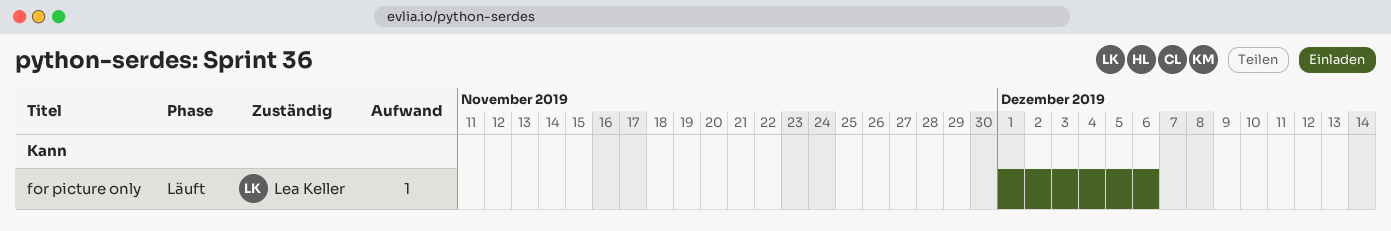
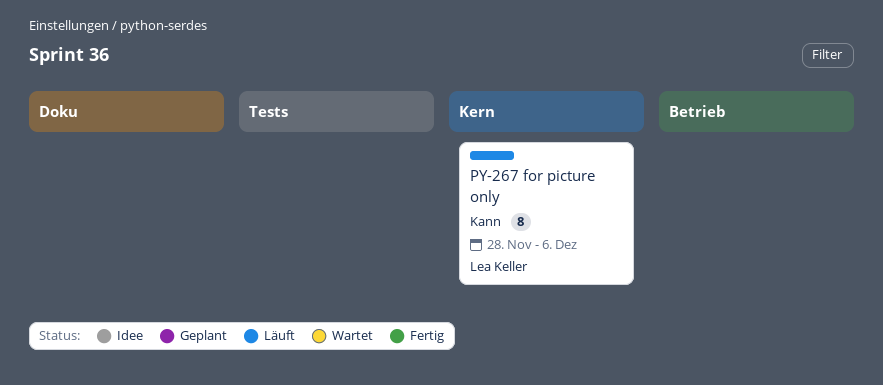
for picture only, estimate: 1 -> 8
for picture only, start: Dec 1 -> Nov 28

